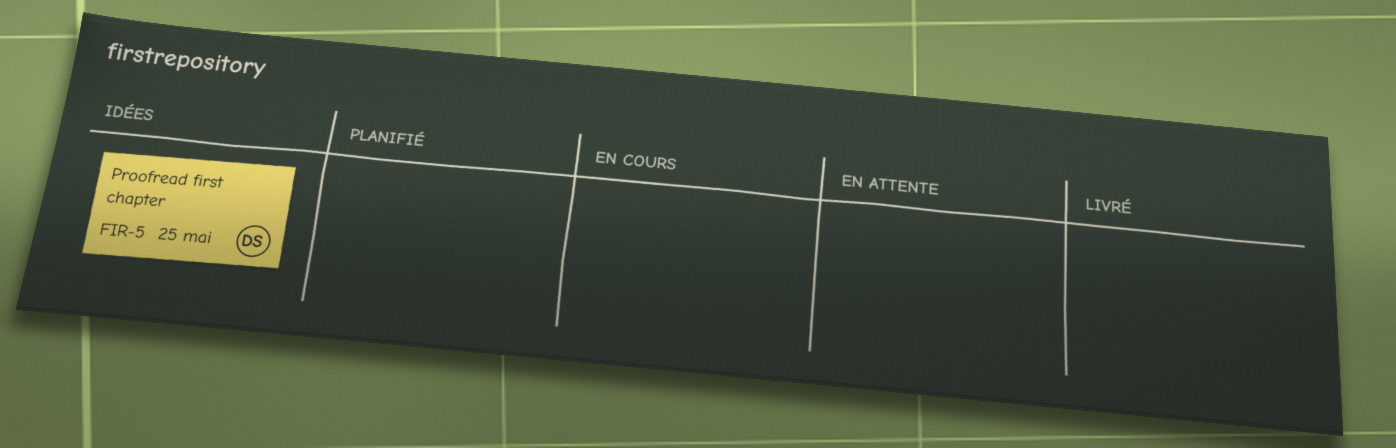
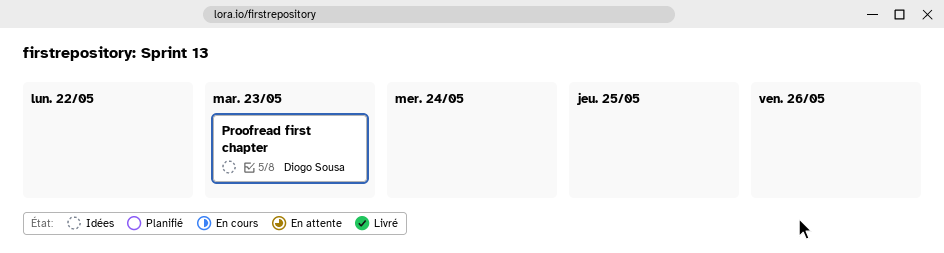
Proofread first chapter, due: May 25 -> May 23

